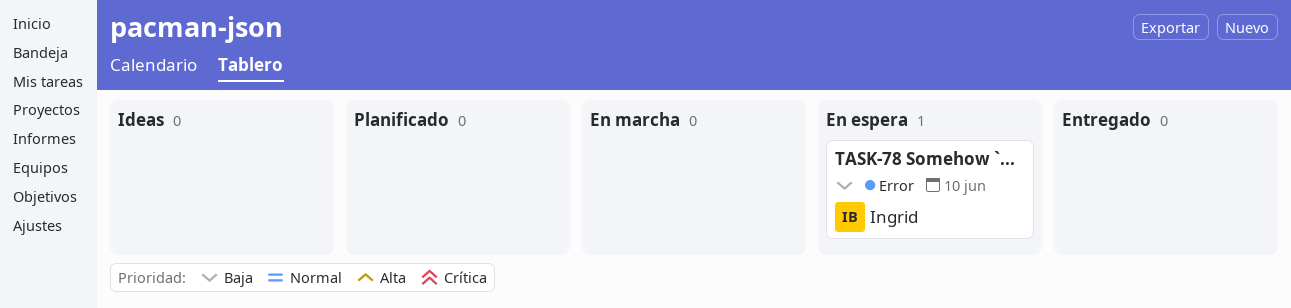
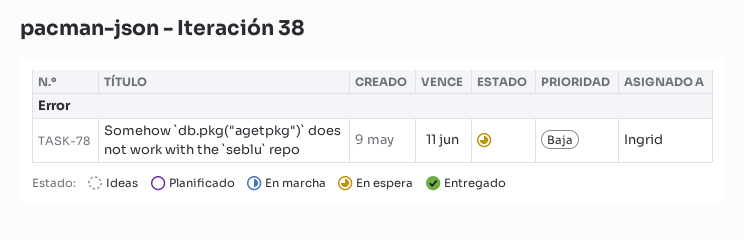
TASK-78, due: Jun 10 -> Jun 11

